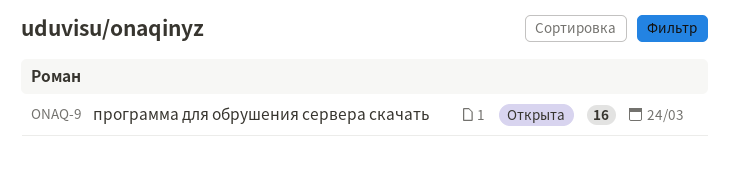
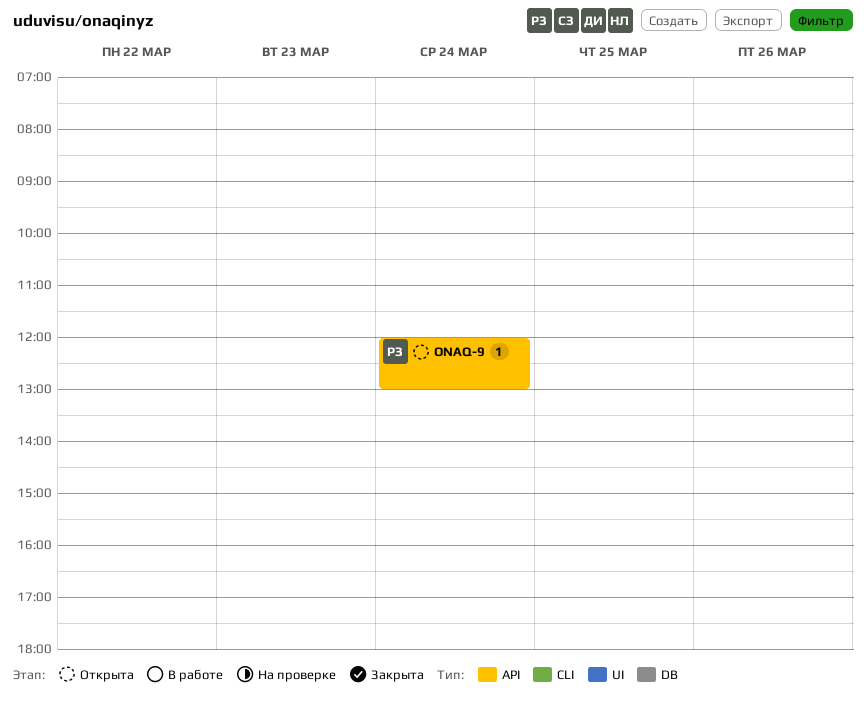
ONAQ-9, estimate: 16 -> 1

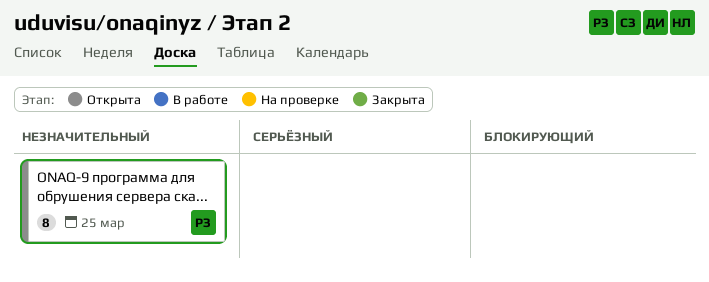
ONAQ-9, estimate: 1 -> 8
ONAQ-9, day: Mar 24 -> Mar 25

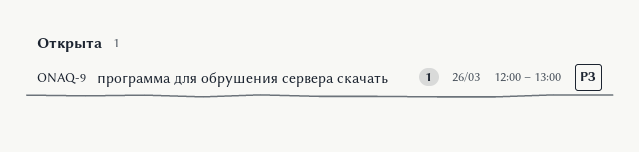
ONAQ-9, estimate: 8 -> 1
ONAQ-9, day: Mar 25 -> Mar 26

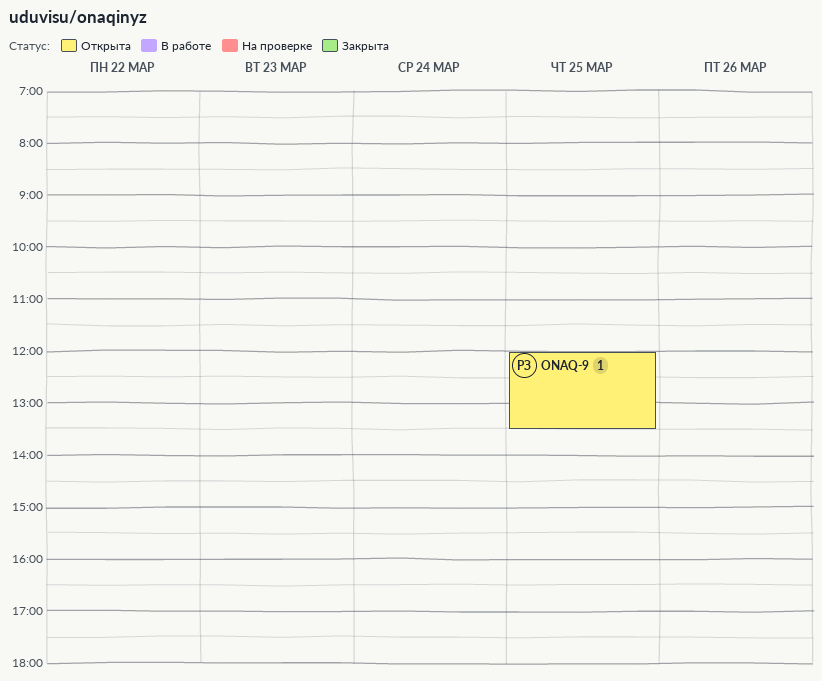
ONAQ-9, day: Mar 26 -> Mar 25
ONAQ-9, ends: 13:00 -> 13:30

